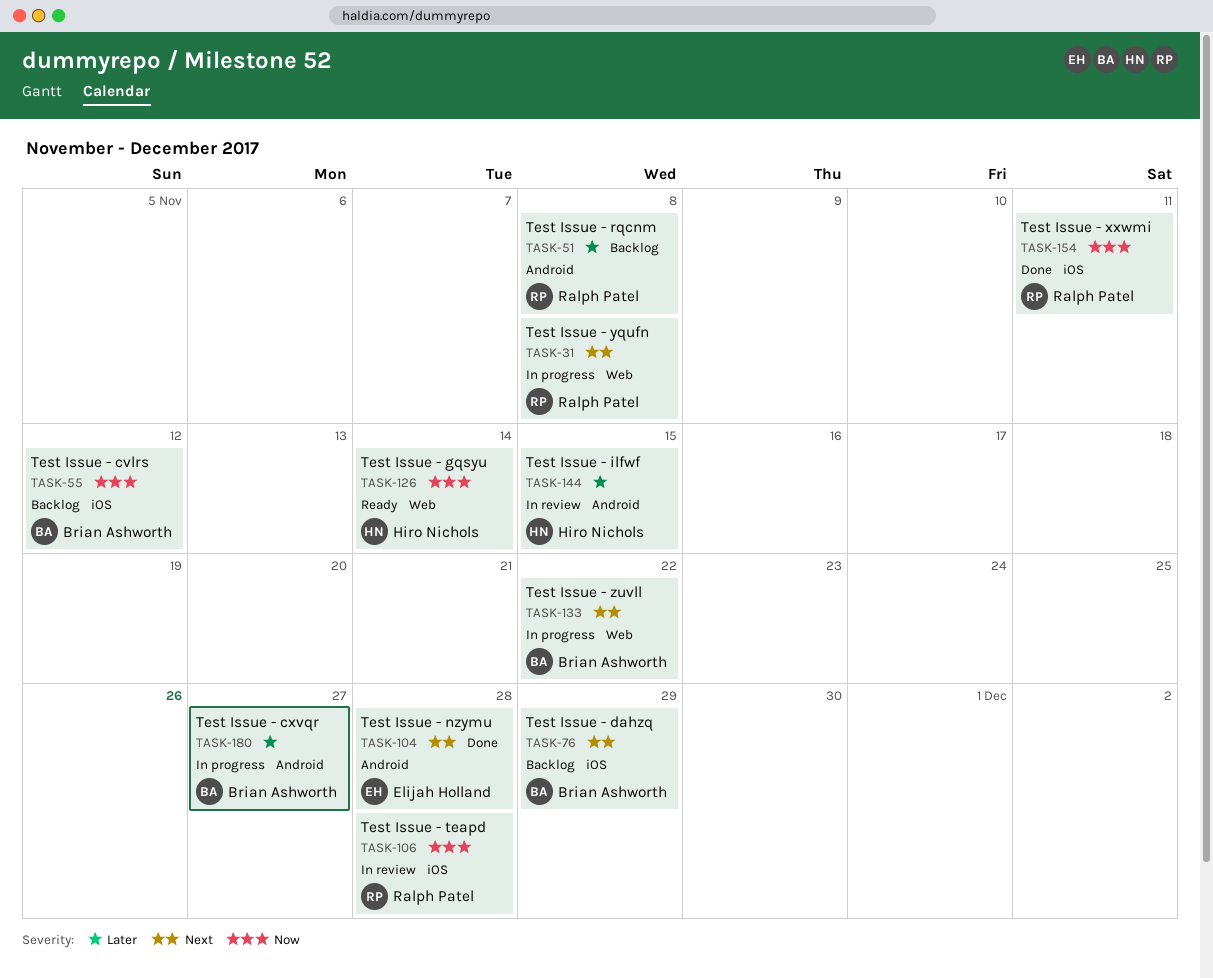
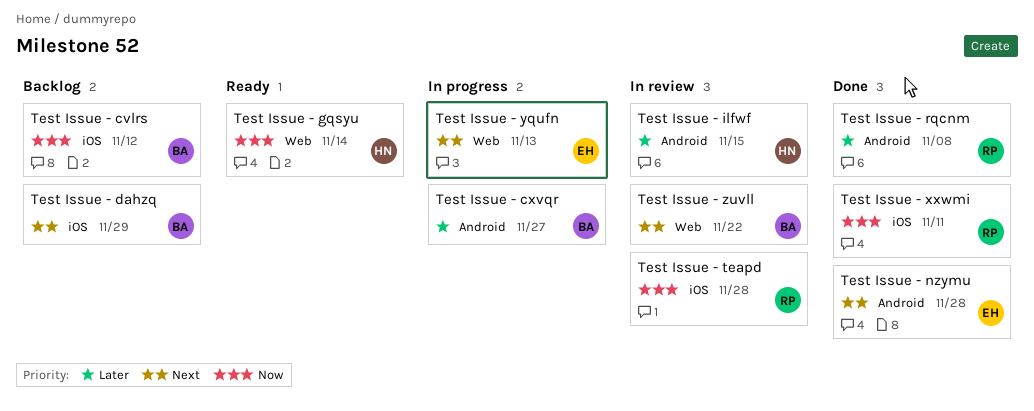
Test Issue - rqcnm, status: Backlog -> Done
Test Issue - yqufn, owner: Ralph Patel -> Elijah Holland
Test Issue - yqufn, due: Nov 8 -> Nov 13
Test Issue - zuvll, status: In progress -> In review

